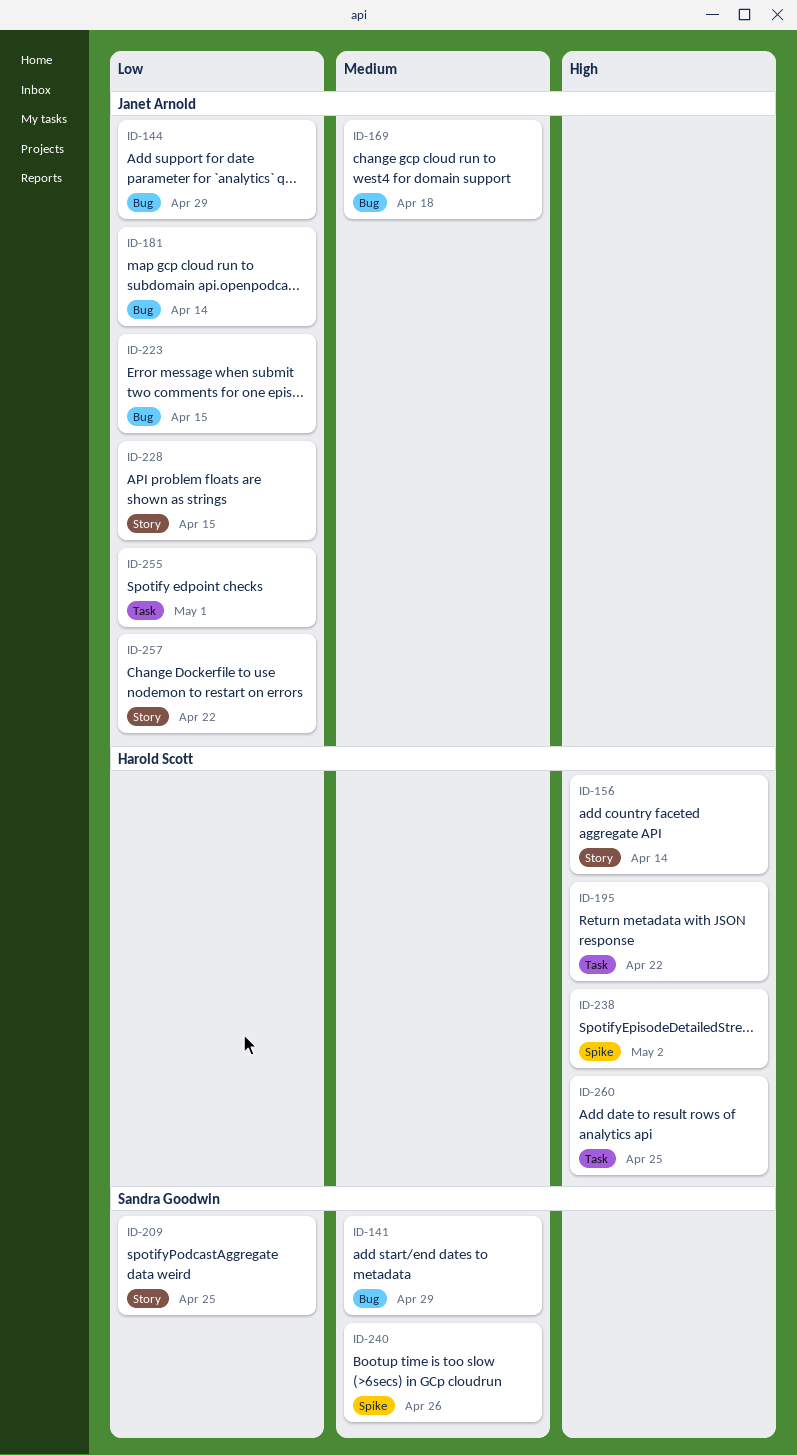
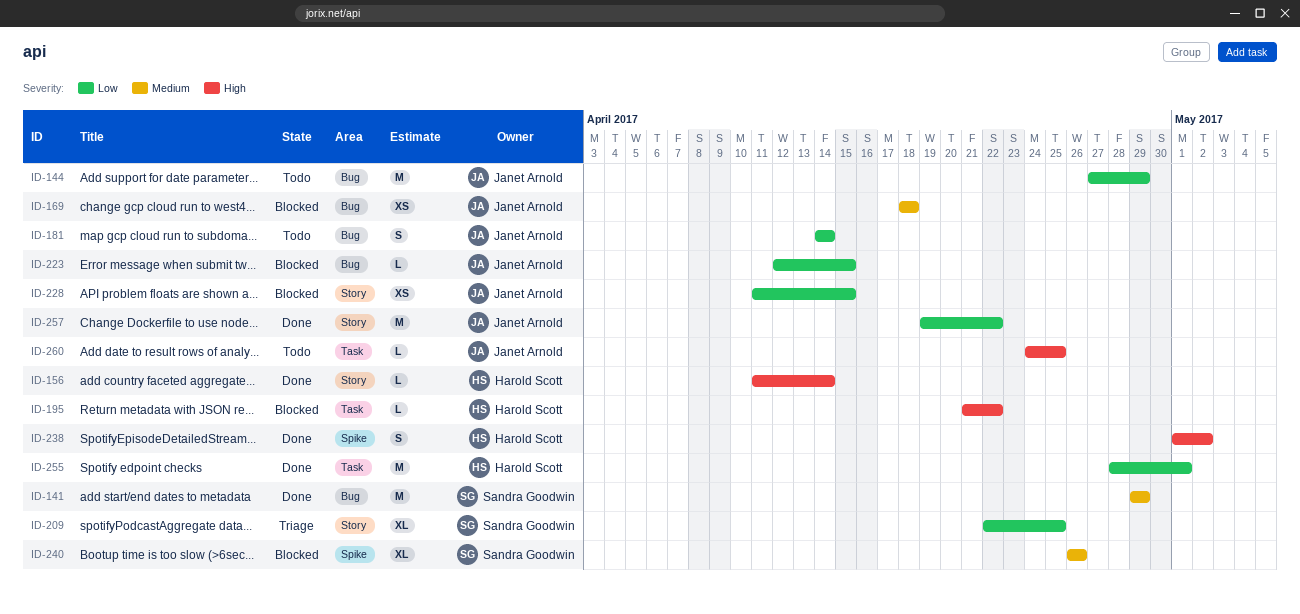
ID-255, owner: Janet Arnold -> Harold Scott
ID-260, owner: Harold Scott -> Janet Arnold

